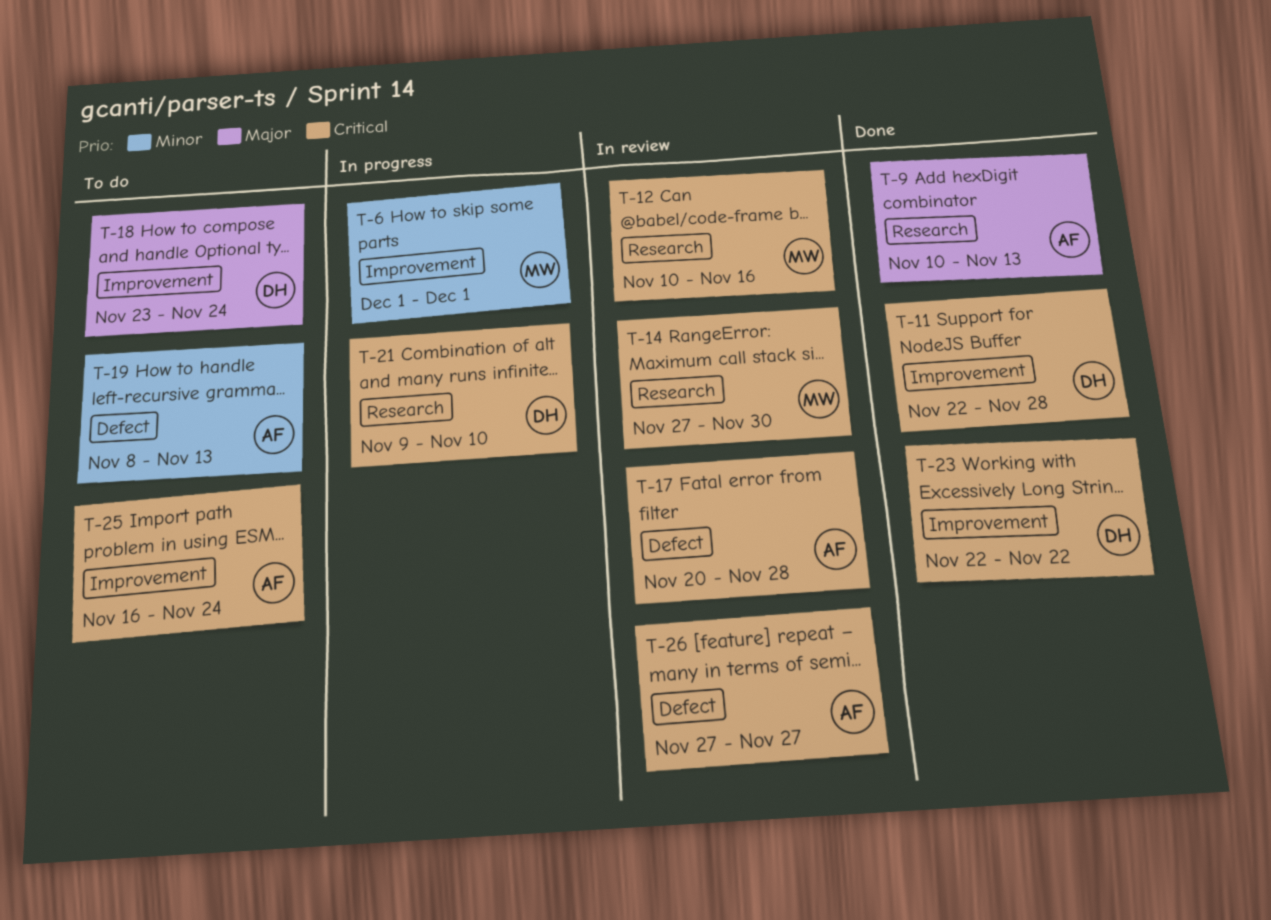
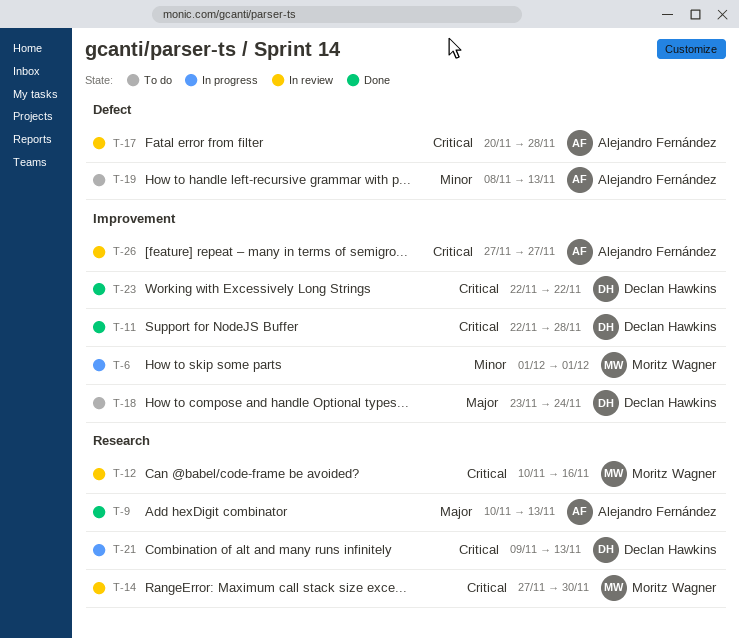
T-21, due: Nov 10 -> Nov 13
T-25: present -> none
T-26, label: Defect -> Improvement

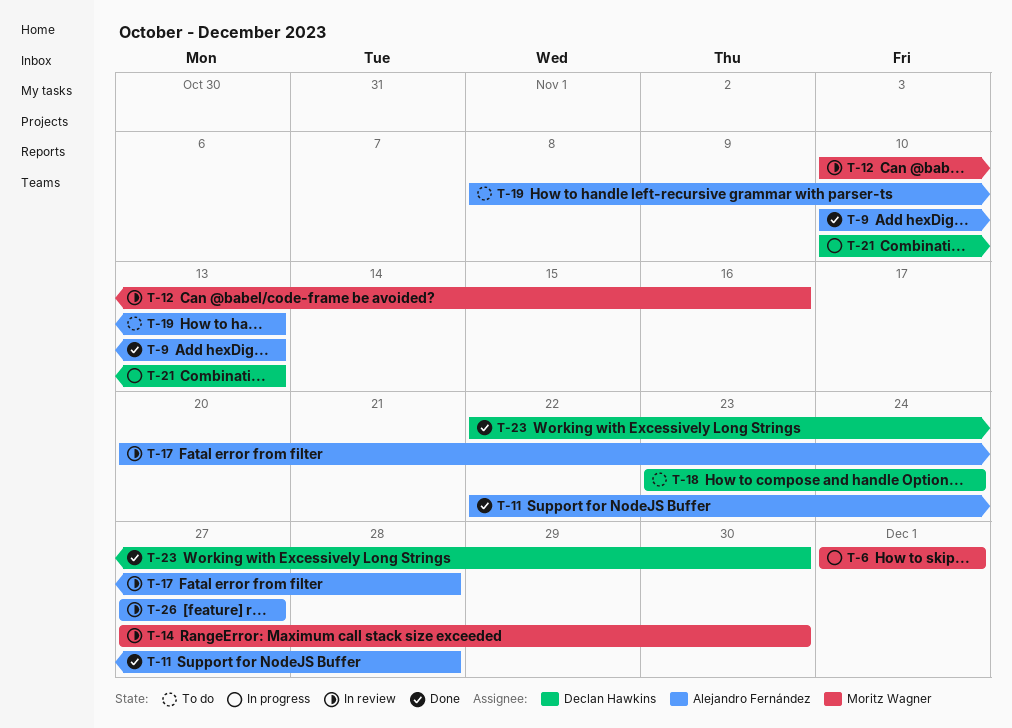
T-11, owner: Declan Hawkins -> Alejandro Fernández
T-21, start: Nov 9 -> Nov 10
T-23, due: Nov 22 -> Nov 30

